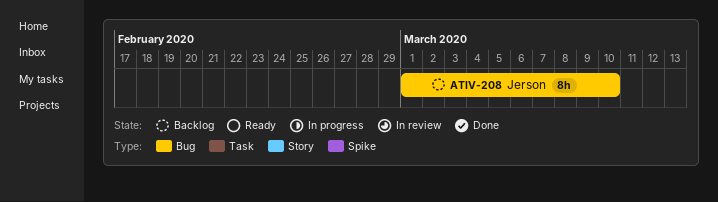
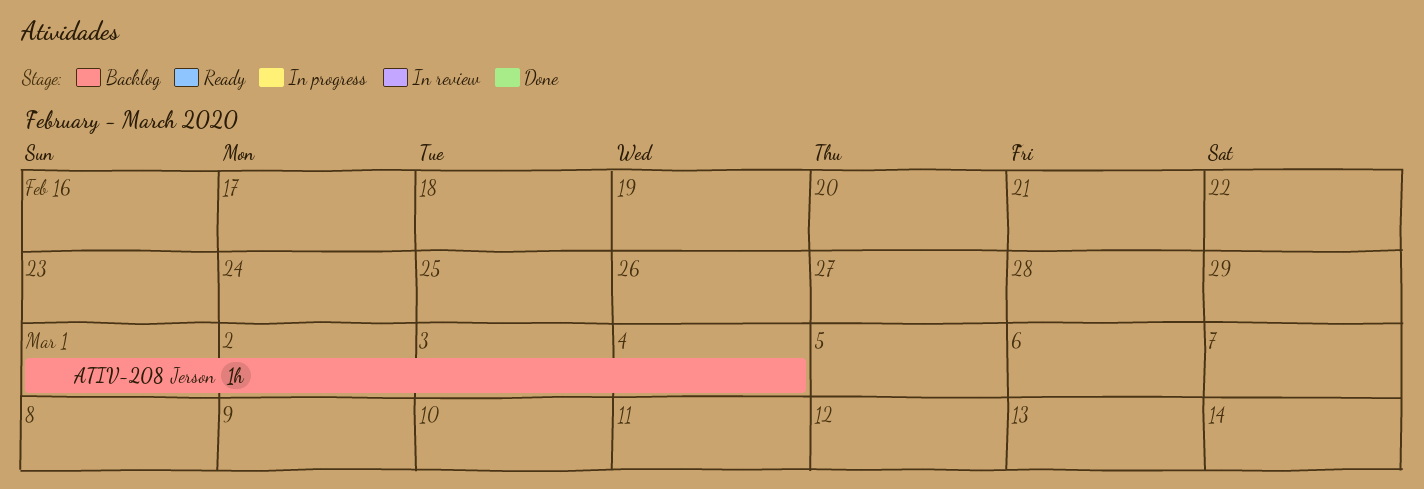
ATIV-208, estimate: 8h -> 1h
ATIV-208, due: Mar 10 -> Mar 4

